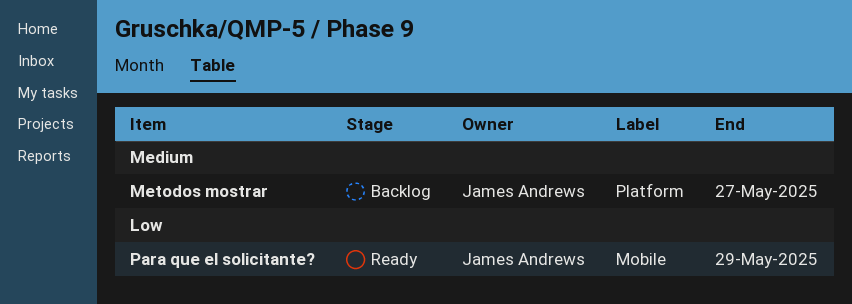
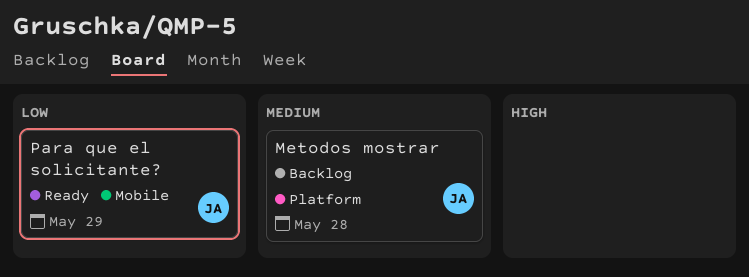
Metodos mostrar, due: May 27 -> May 28

